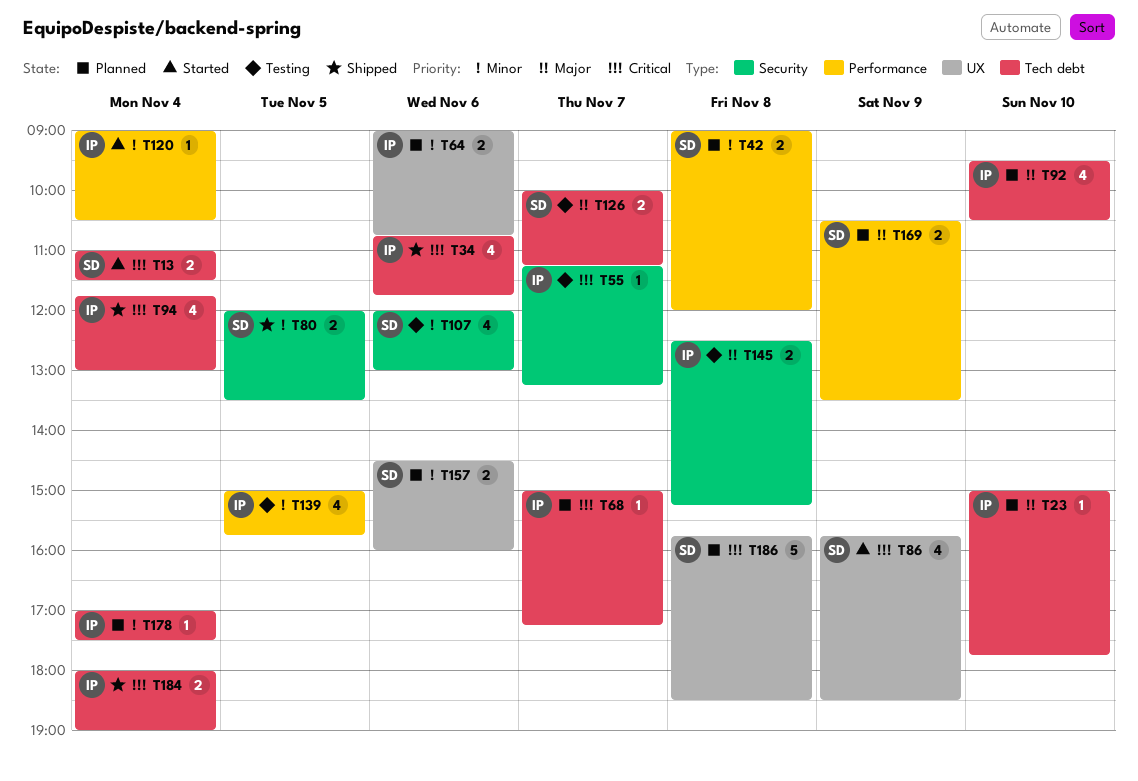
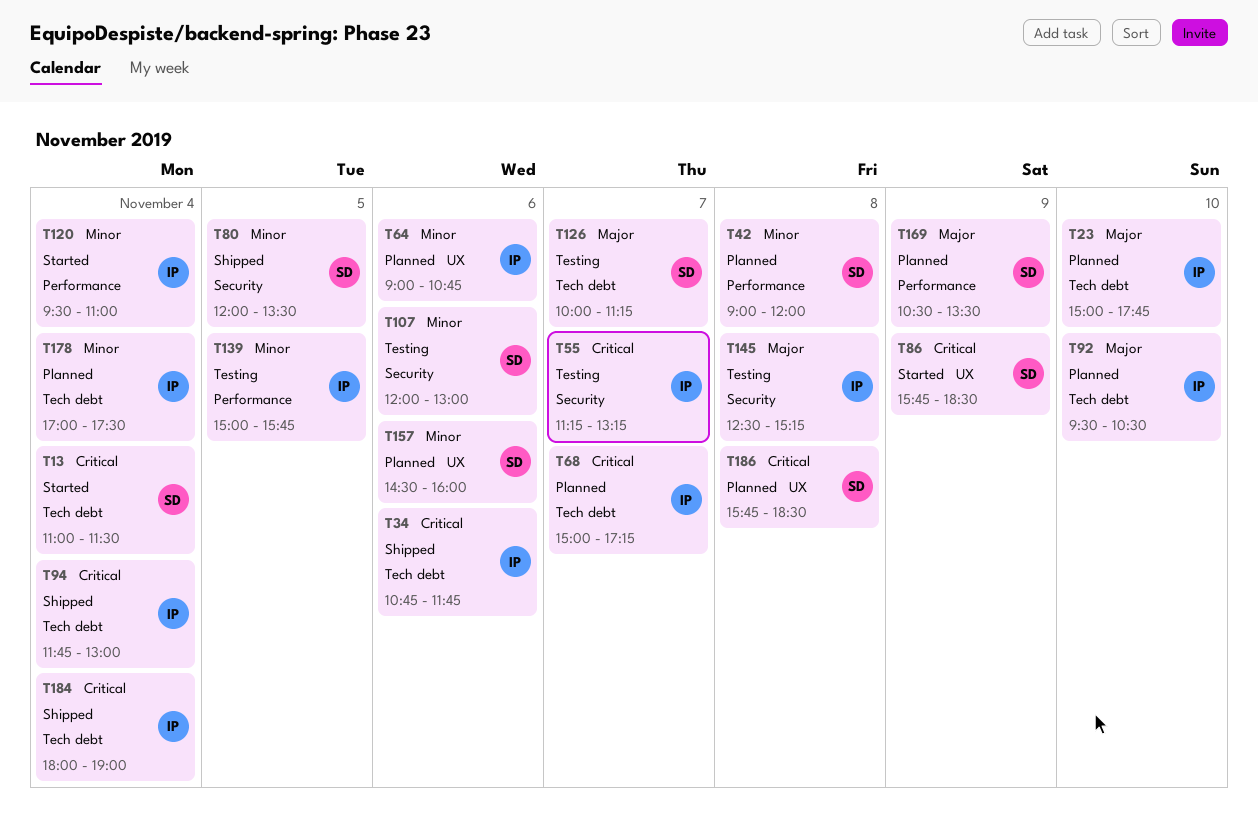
T120, begins: 09:00 -> 09:30
T120, ends: 10:30 -> 11:00

